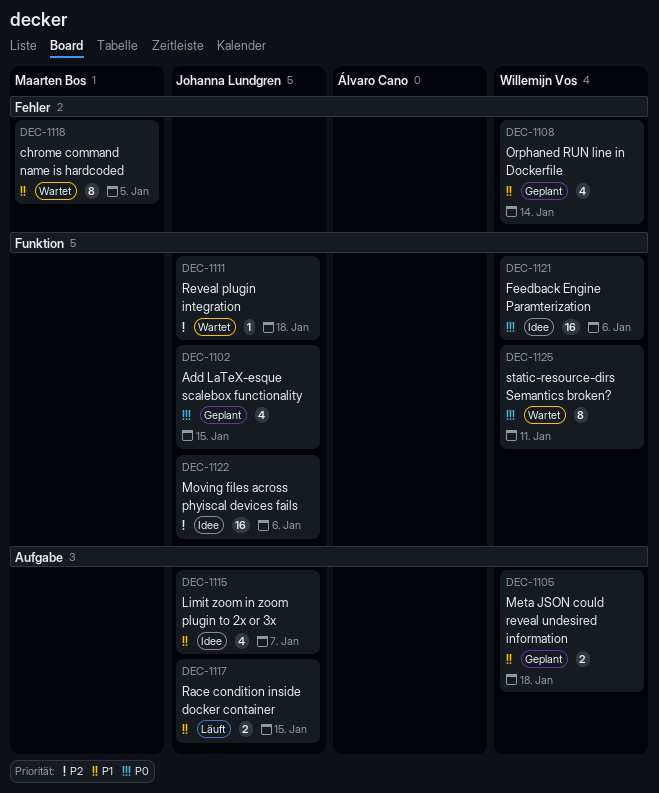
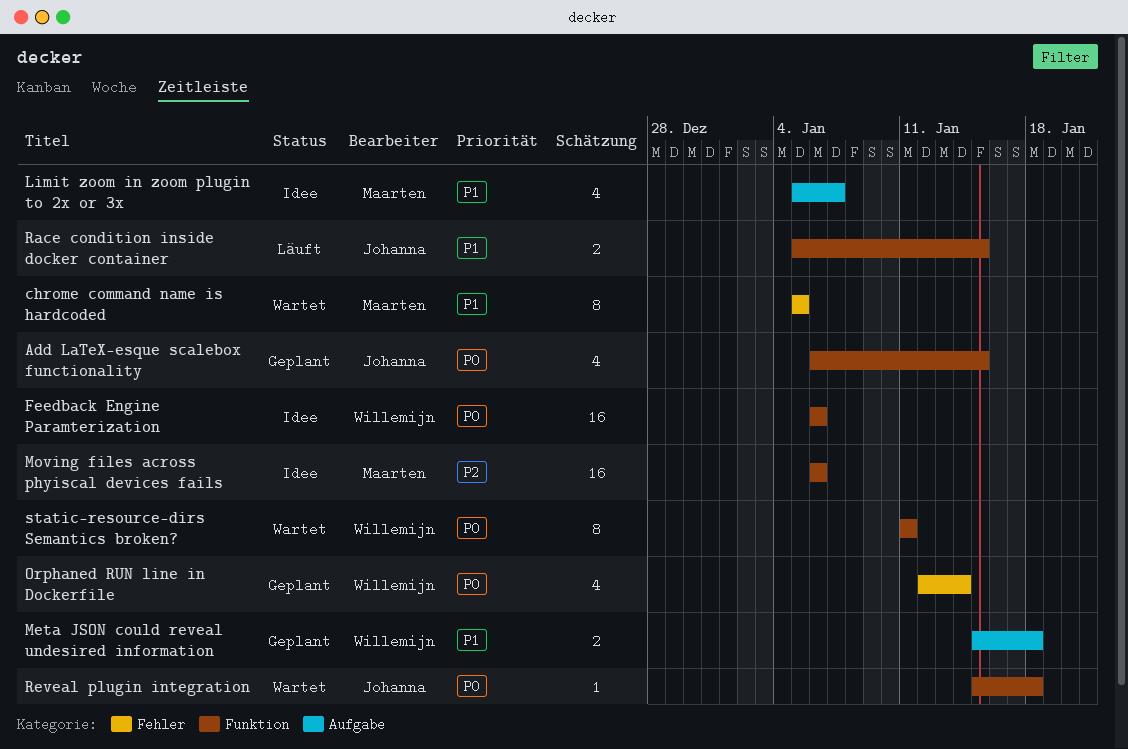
Limit zoom in zoom plugin to 2x or 3x, owner: Johanna Lundgren -> Maarten Bos
Moving files across phyiscal devices fails, owner: Johanna Lundgren -> Maarten Bos
Orphaned RUN line in Dockerfile, priority: P1 -> P0
Race condition inside docker container, label: Aufgabe -> Funktion
Reveal plugin integration, priority: P2 -> P0

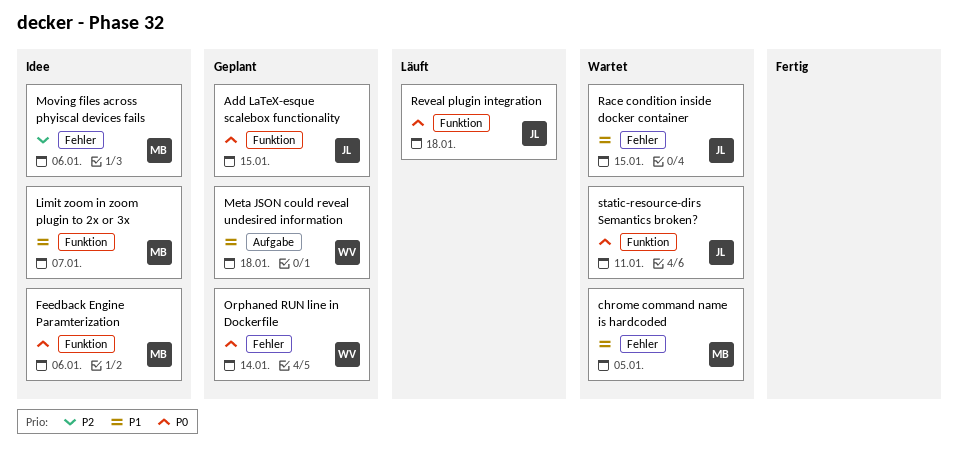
Feedback Engine Paramterization, owner: Willemijn -> Maarten
Limit zoom in zoom plugin to 2x or 3x, label: Aufgabe -> Funktion
Moving files across phyiscal devices fails, label: Funktion -> Fehler
Race condition inside docker container, status: Läuft -> Wartet
Race condition inside docker container, label: Funktion -> Fehler
Reveal plugin integration, status: Wartet -> Läuft
static-resource-dirs Semantics broken?, owner: Willemijn -> Johanna

